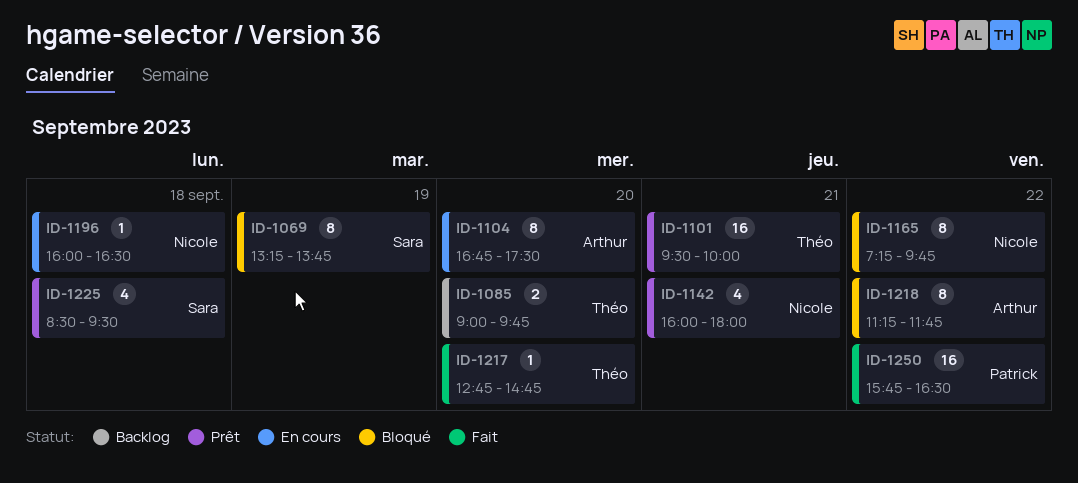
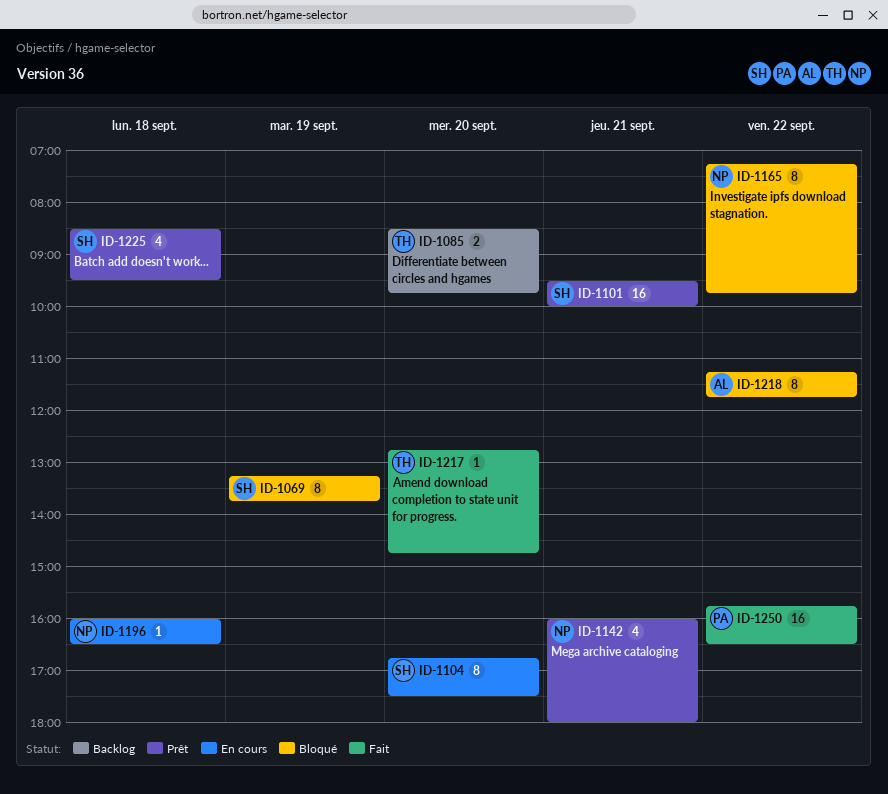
ID-1085, begins: 09:00 -> 08:30
ID-1101, owner: Théo -> Sara
ID-1104, owner: Arthur -> Sara

